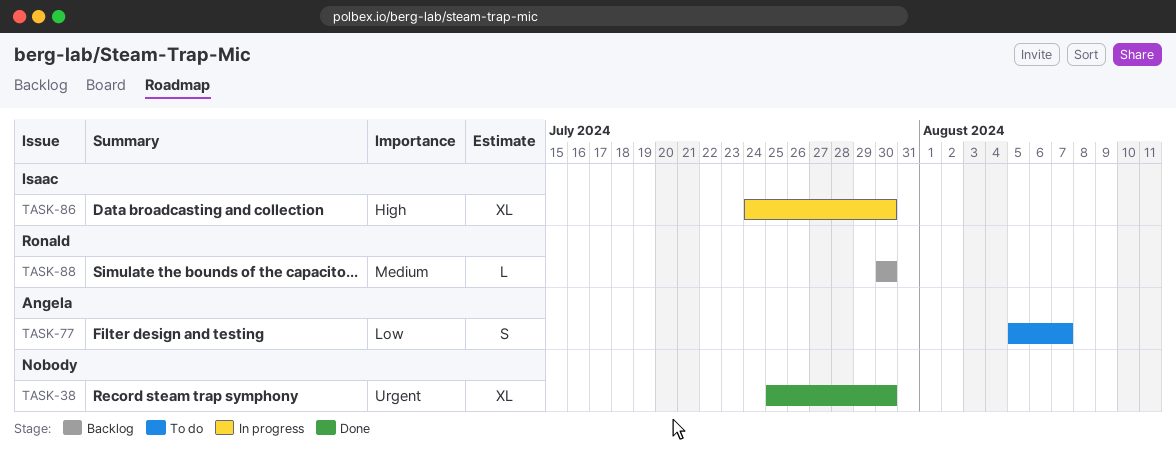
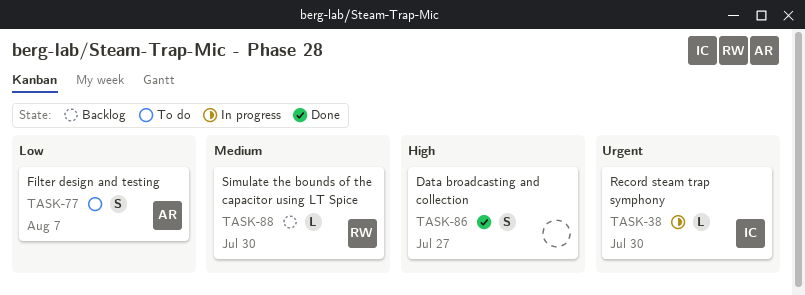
TASK-38, status: Done -> In progress
TASK-38, owner: none -> Isaac
TASK-38, estimate: XL -> L
TASK-86, status: In progress -> Done
TASK-86, owner: Isaac -> none
TASK-86, estimate: XL -> S
TASK-86, due: Jul 30 -> Jul 27

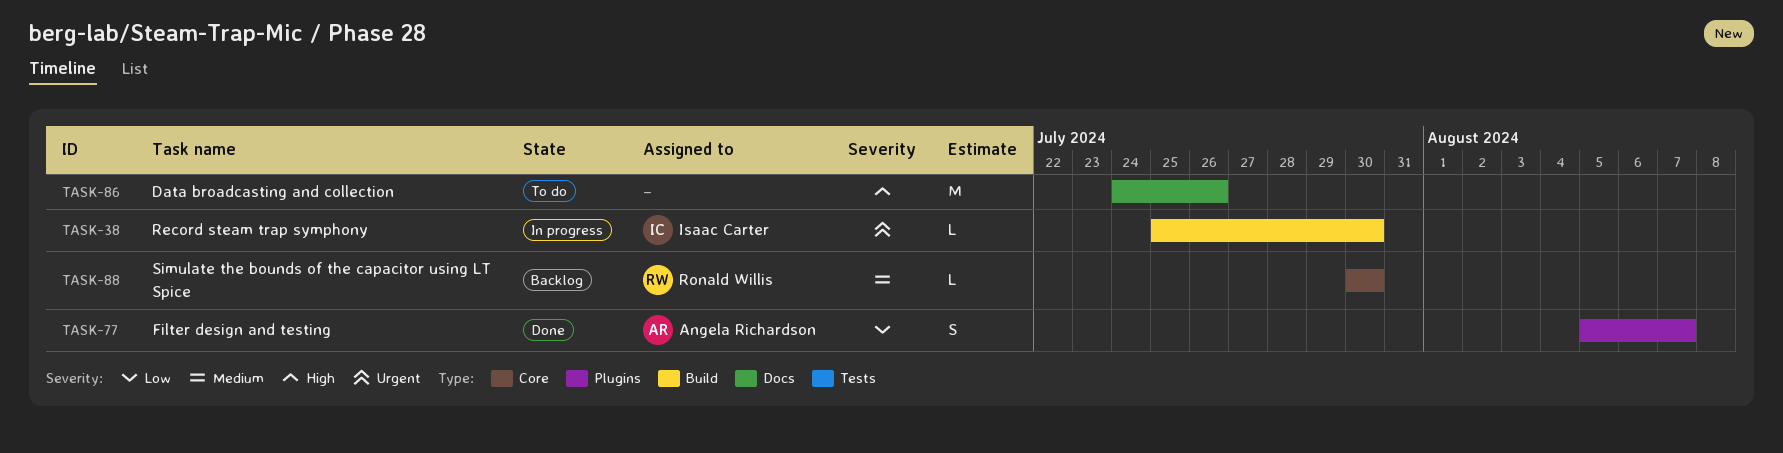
TASK-77, status: To do -> Done
TASK-86, status: Done -> To do
TASK-86, estimate: S -> M
TASK-86, due: Jul 27 -> Jul 26

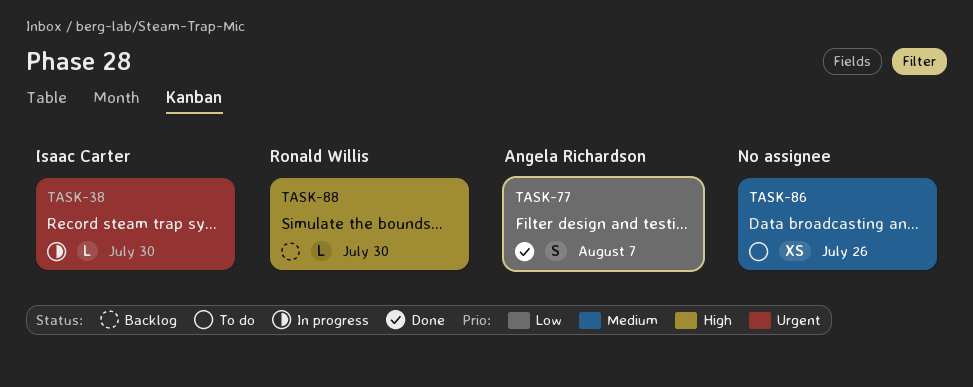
TASK-86, priority: High -> Medium
TASK-86, estimate: M -> XS
TASK-88, priority: Medium -> High

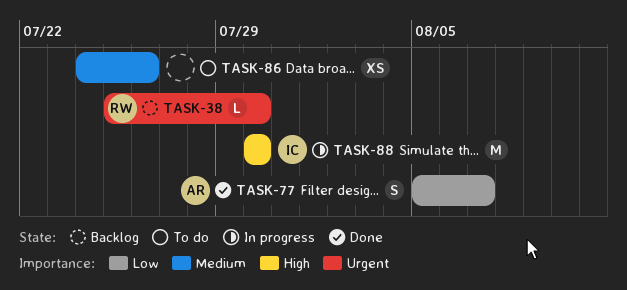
TASK-38, status: In progress -> Backlog
TASK-38, owner: Isaac Carter -> Ronald Willis
TASK-88, status: Backlog -> In progress
TASK-88, owner: Ronald Willis -> Isaac Carter
TASK-88, estimate: L -> M

